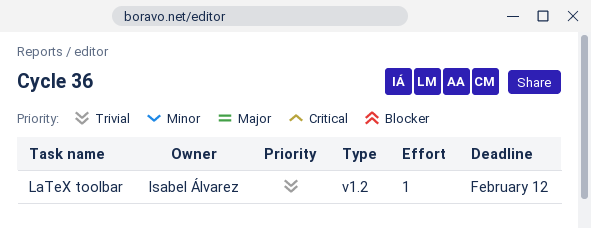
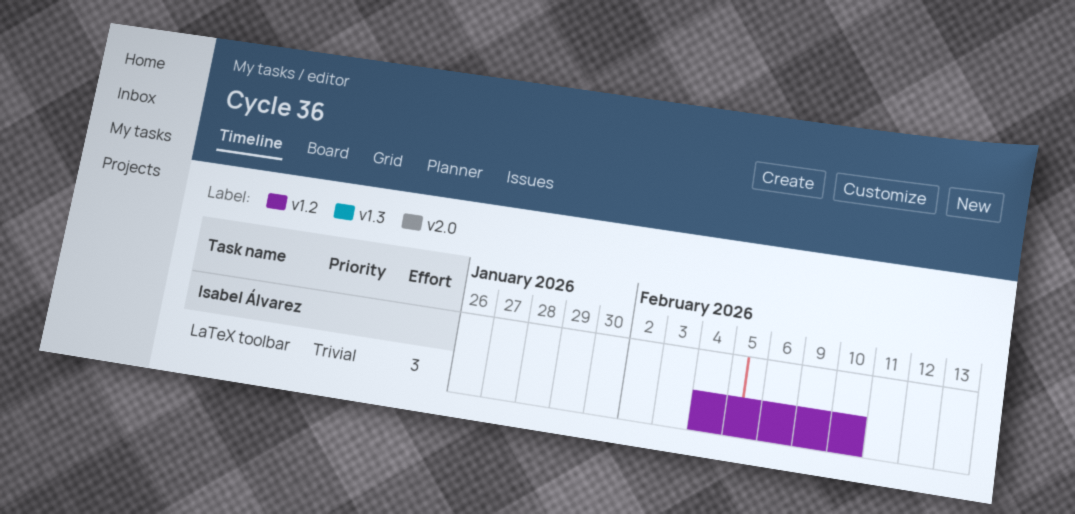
LaTeX toolbar, estimate: 1 -> 3
LaTeX toolbar, due: Feb 12 -> Feb 10

